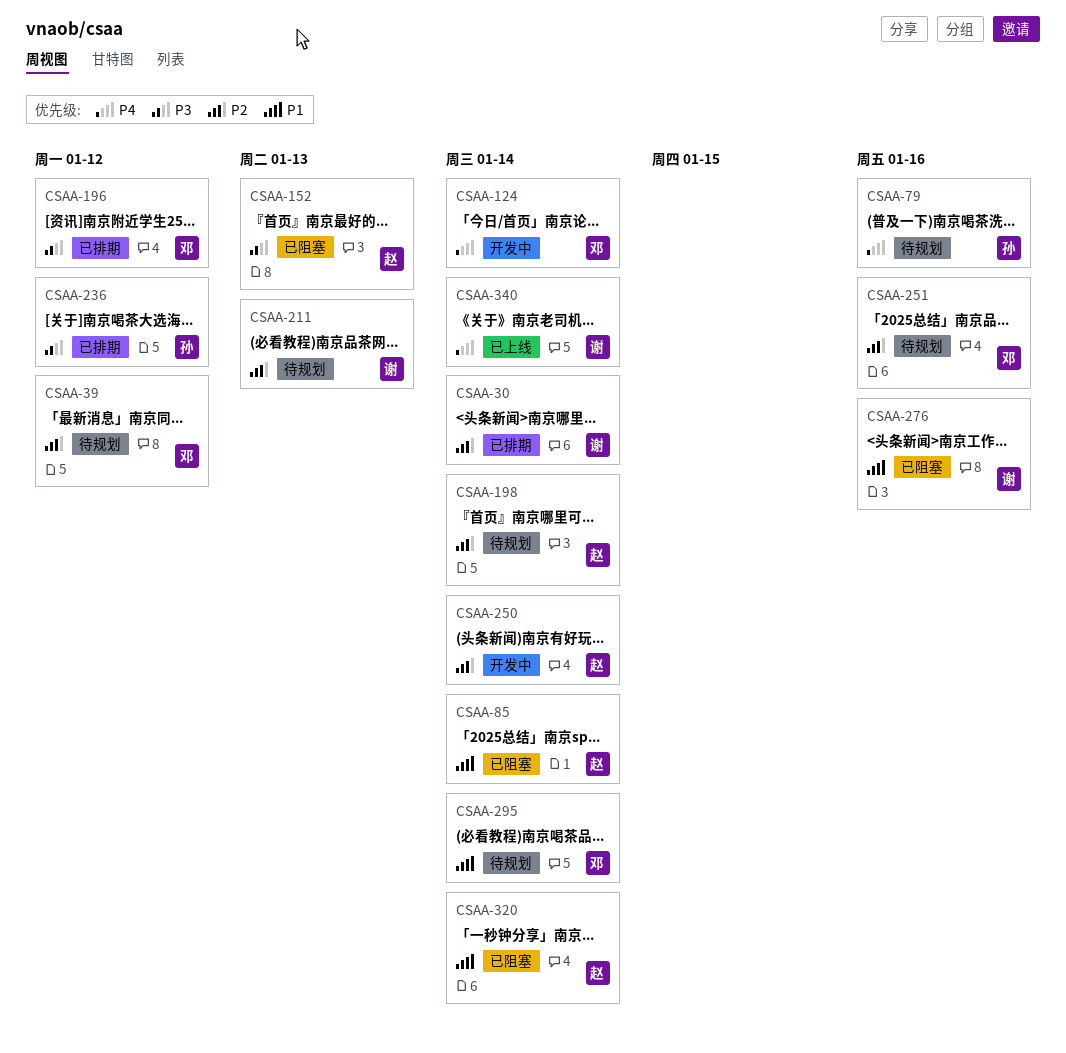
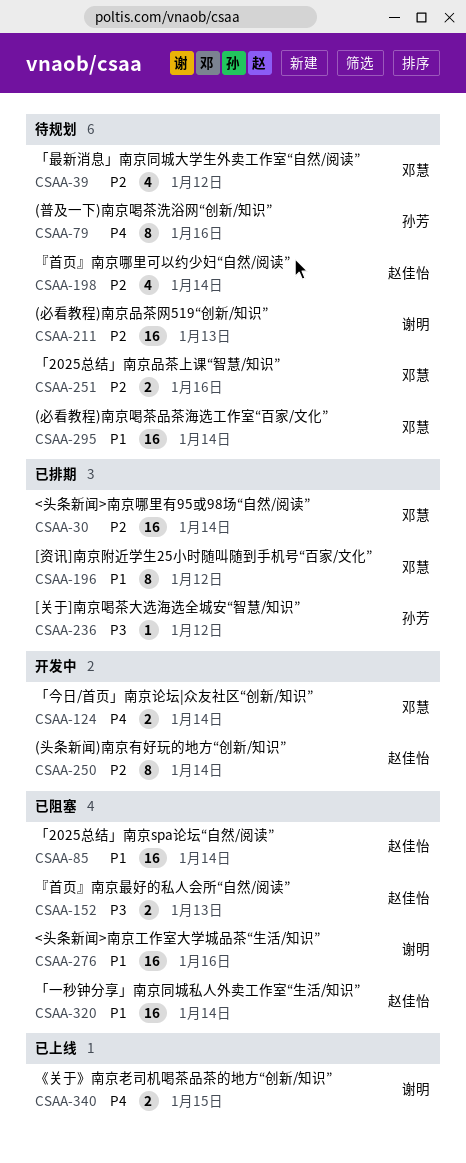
CSAA-30, owner: 谢明 -> 邓慧
CSAA-196, priority: P3 -> P1
CSAA-340, due: Jan 14 -> Jan 15

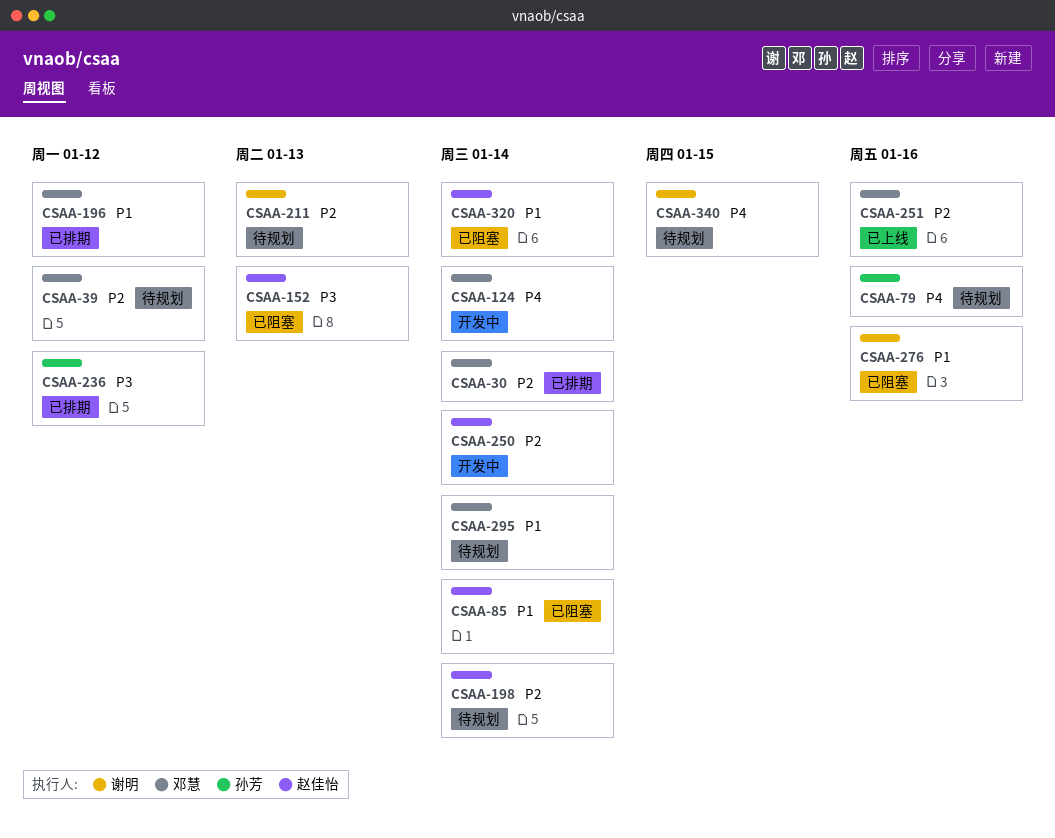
CSAA-251, status: 待规划 -> 已上线
CSAA-340, status: 已上线 -> 待规划

